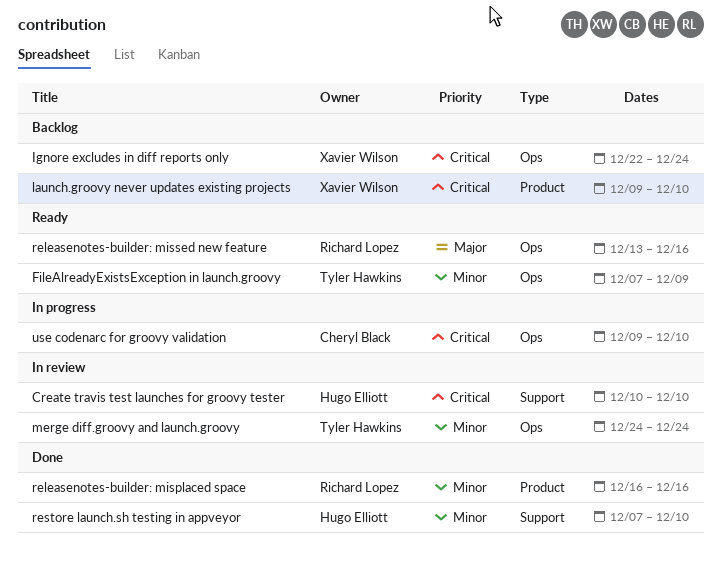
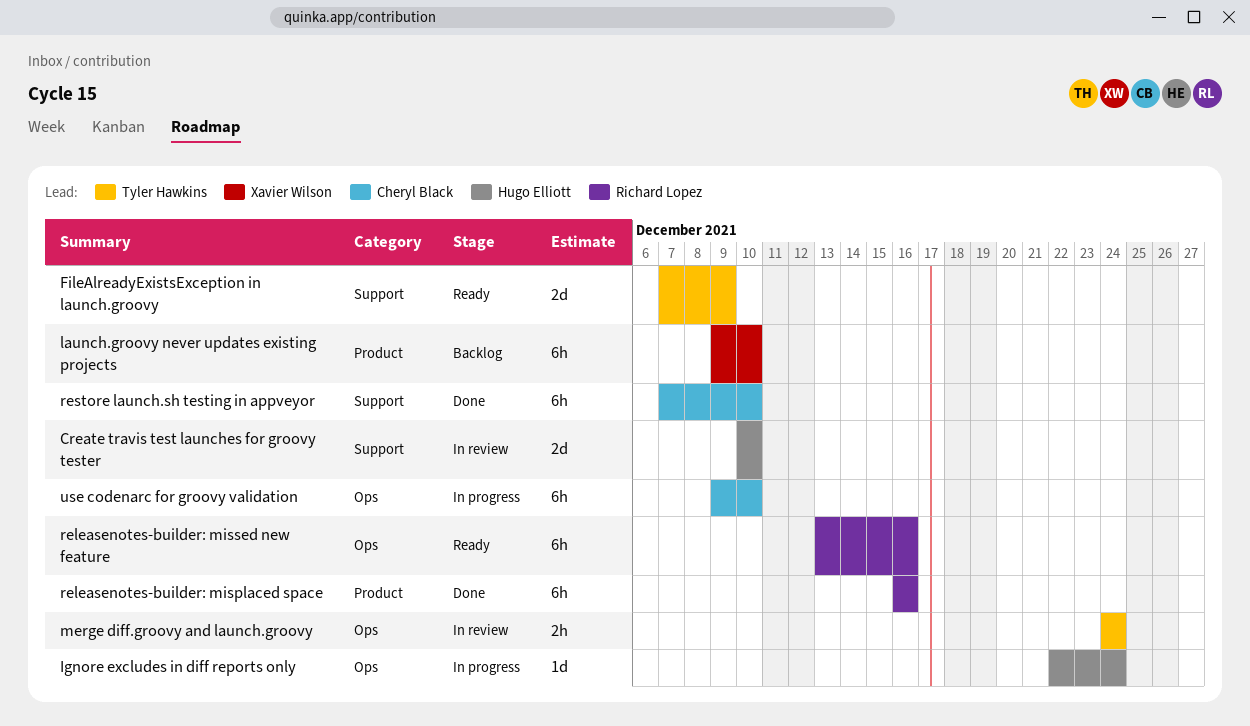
FileAlreadyExistsException in launch.groovy, label: Ops -> Support
Ignore excludes in diff reports only, status: Backlog -> In progress
Ignore excludes in diff reports only, owner: Xavier Wilson -> Hugo Elliott
restore launch.sh testing in appveyor, owner: Hugo Elliott -> Cheryl Black

